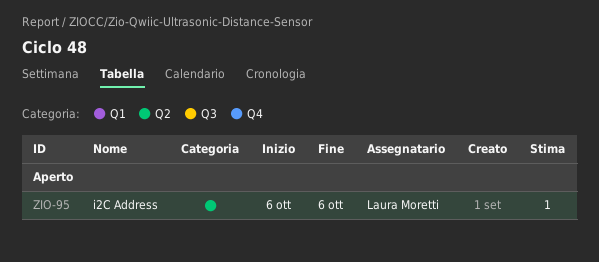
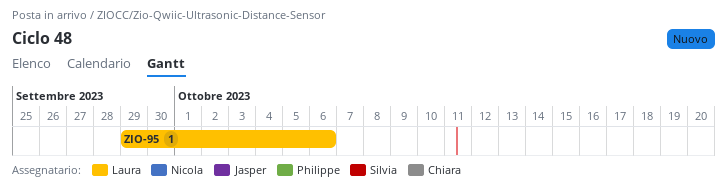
ZIO-95, start: Oct 6 -> Sep 29

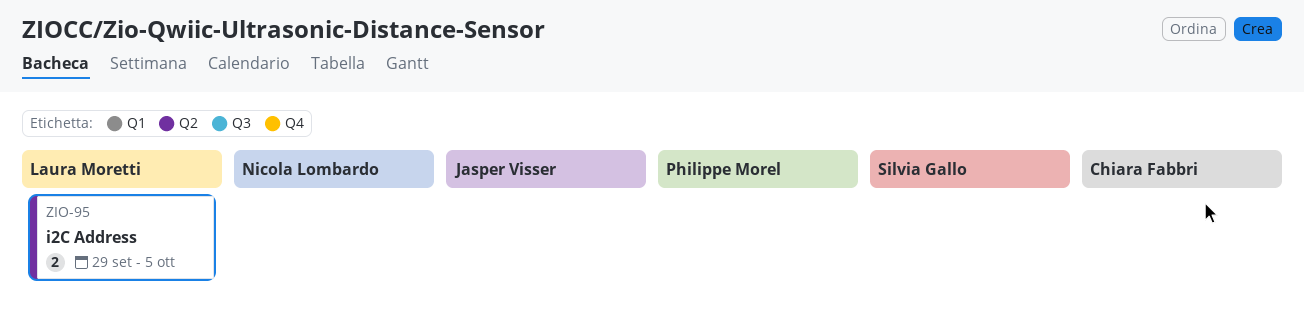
ZIO-95, estimate: 1 -> 2
ZIO-95, due: Oct 6 -> Oct 5

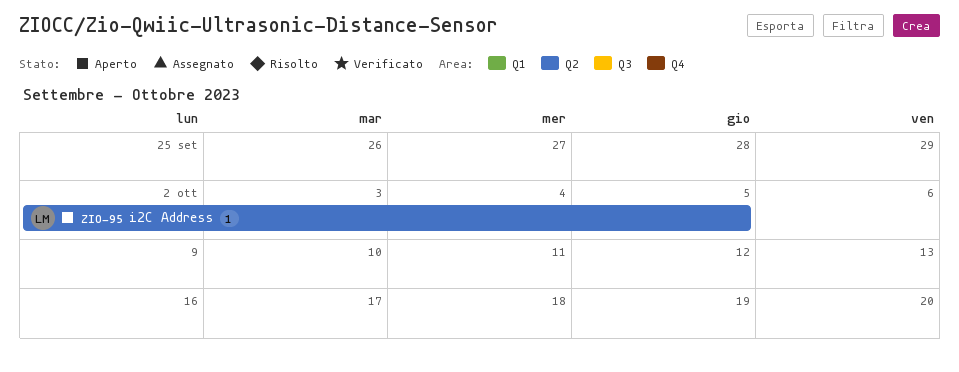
ZIO-95, estimate: 2 -> 1
ZIO-95, start: Sep 29 -> Oct 2

